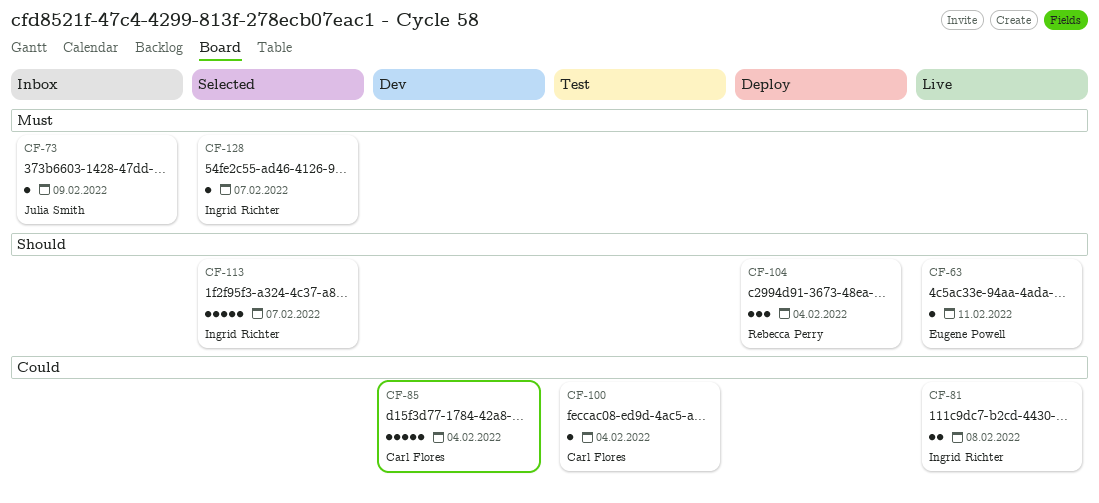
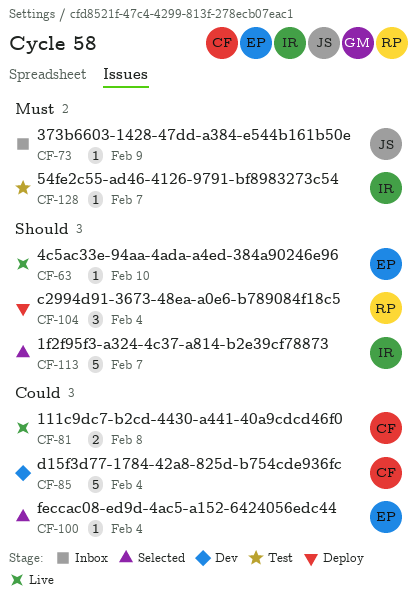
CF-63, due: Feb 11 -> Feb 10
CF-81, owner: Ingrid Richter -> Carl Flores
CF-100, status: Test -> Selected
CF-100, owner: Carl Flores -> Eugene Powell
CF-128, status: Selected -> Test

